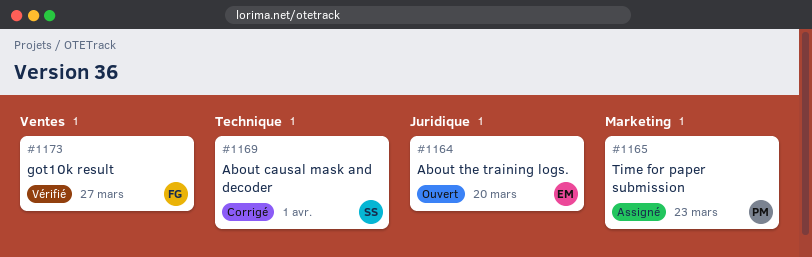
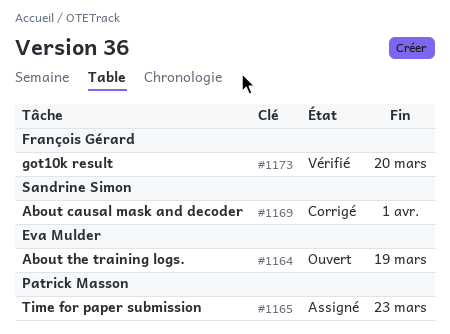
#1164, due: Mar 20 -> Mar 19
#1173, due: Mar 27 -> Mar 20

